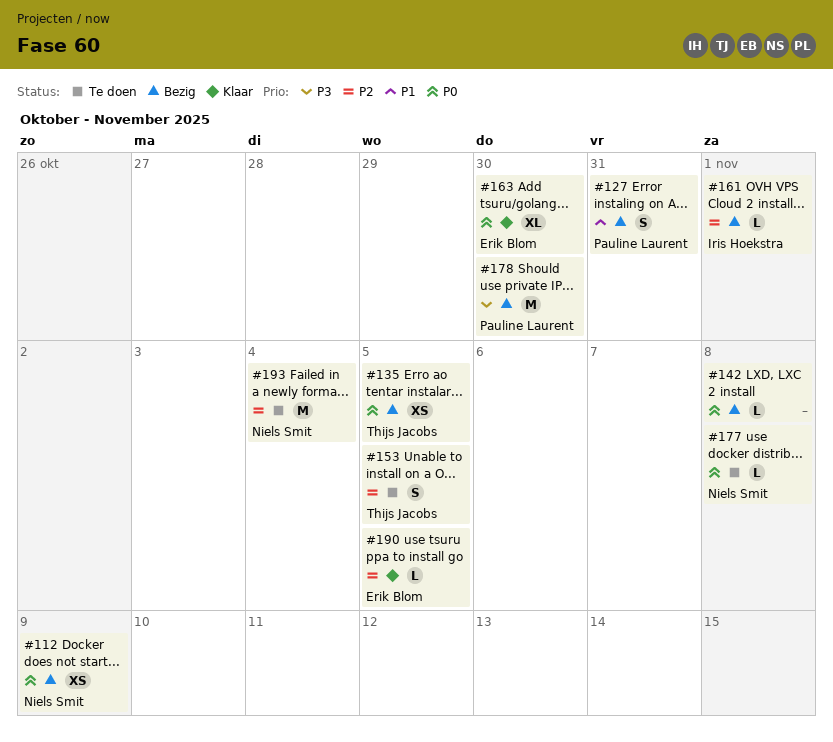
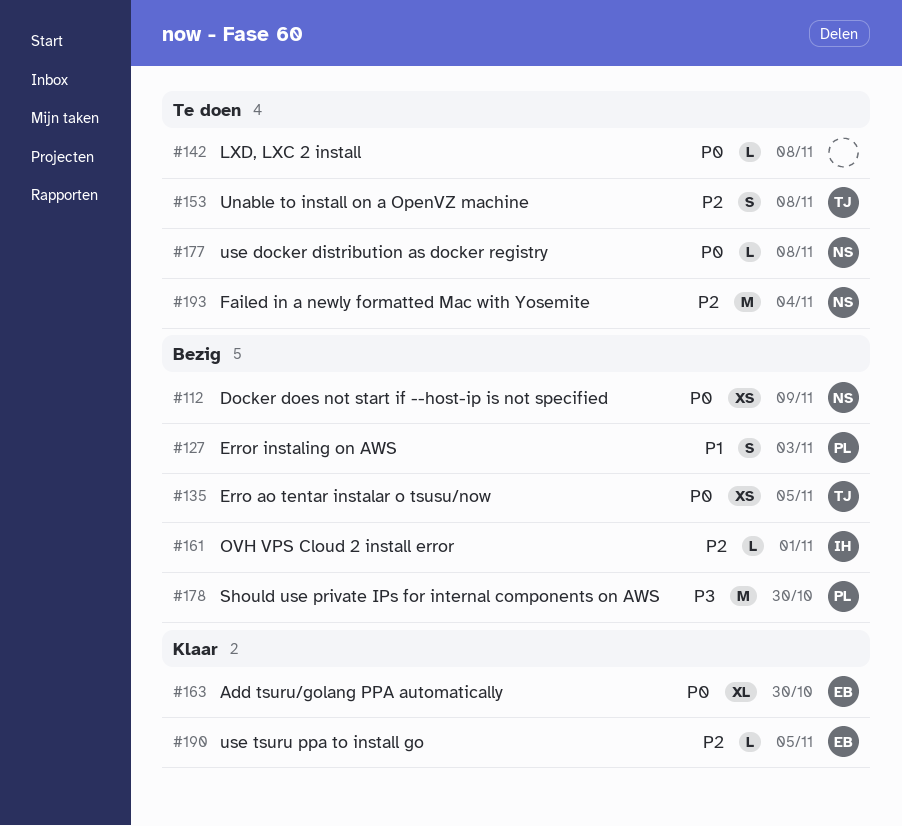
#127, due: Oct 31 -> Nov 3
#142, status: Bezig -> Te doen
#153, due: Nov 5 -> Nov 8

